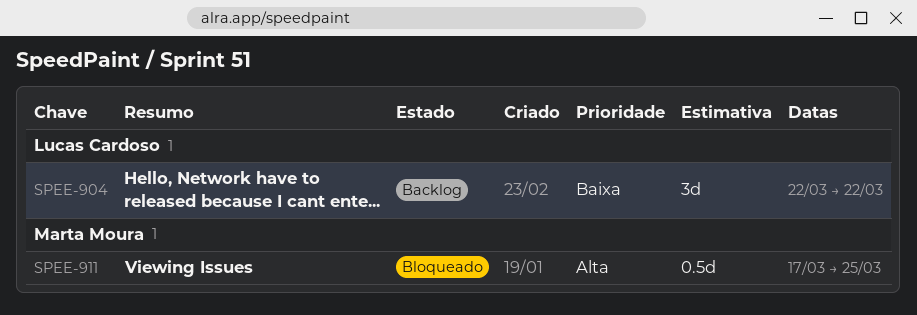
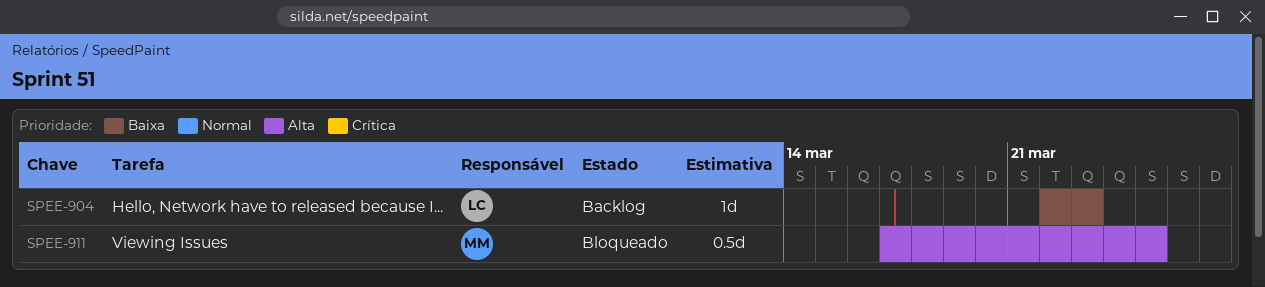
SPEE-904, estimate: 3d -> 1d
SPEE-904, due: Mar 22 -> Mar 23

